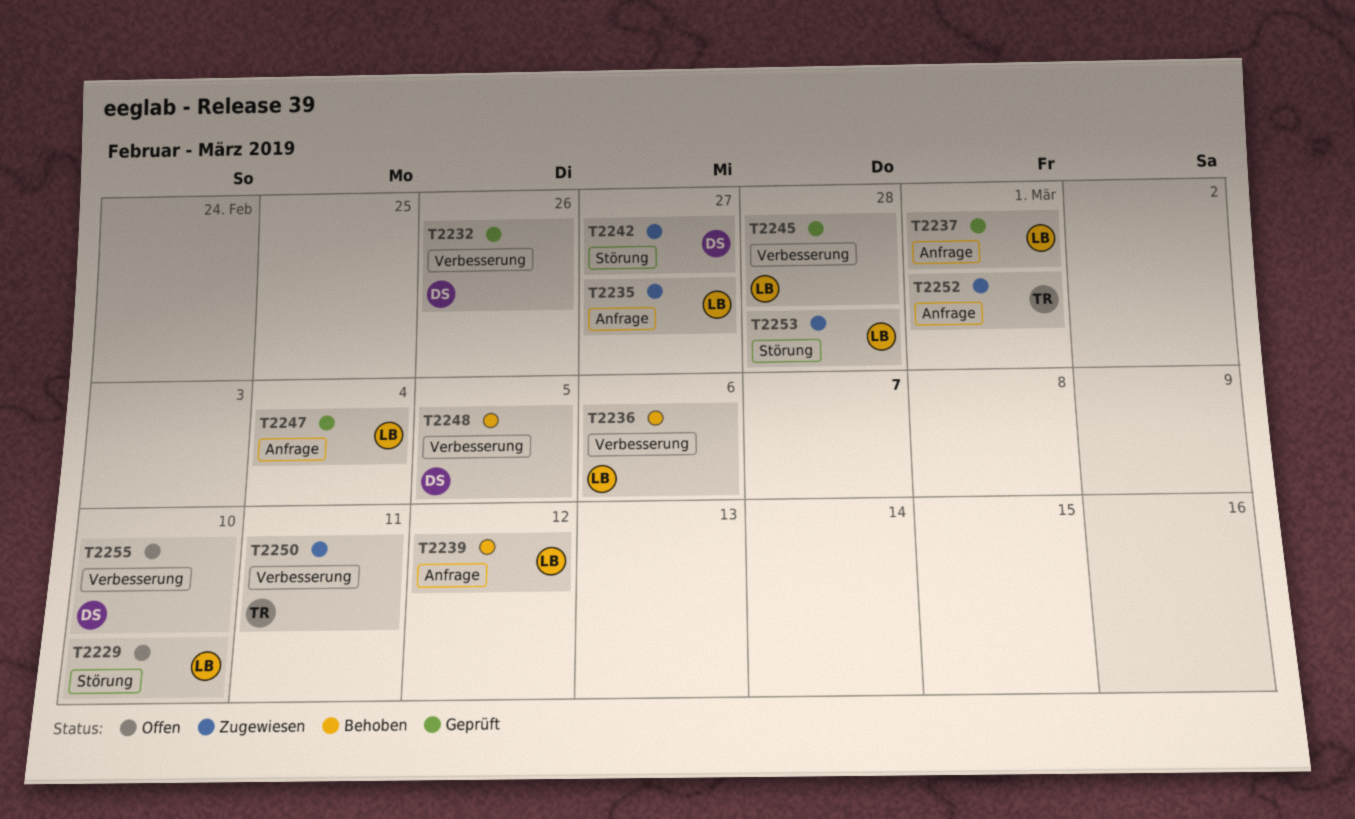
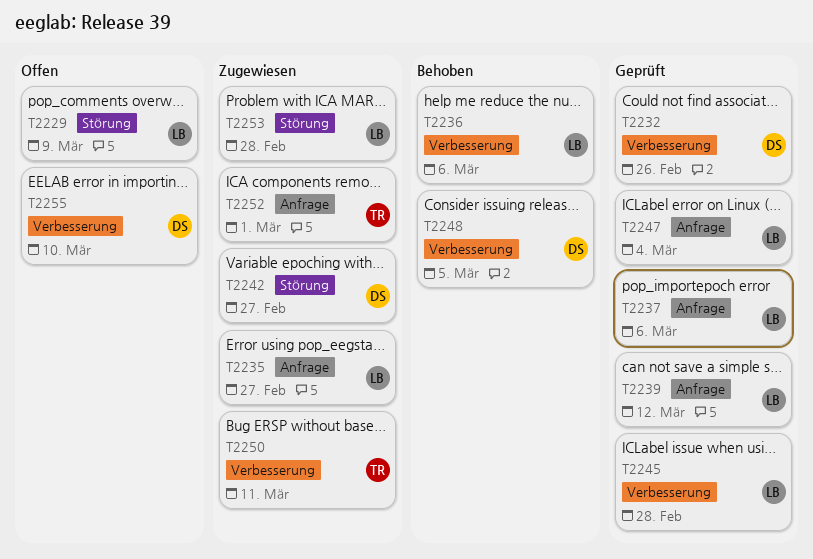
T2229, due: Mar 10 -> Mar 9
T2237, due: Mar 1 -> Mar 6
T2239, status: Behoben -> Geprüft

